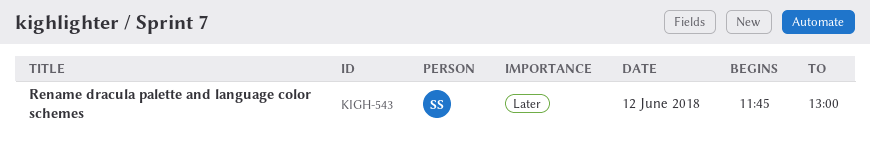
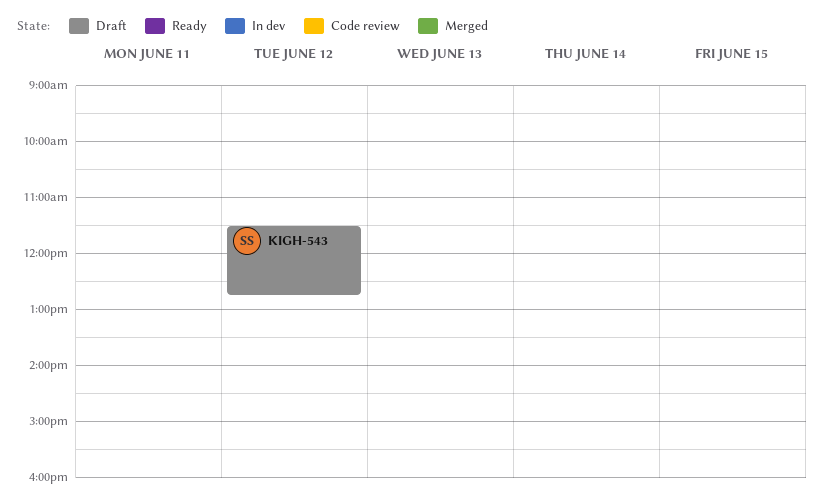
KIGH-543, begins: 11:45 -> 11:30
KIGH-543, ends: 13:00 -> 12:45

